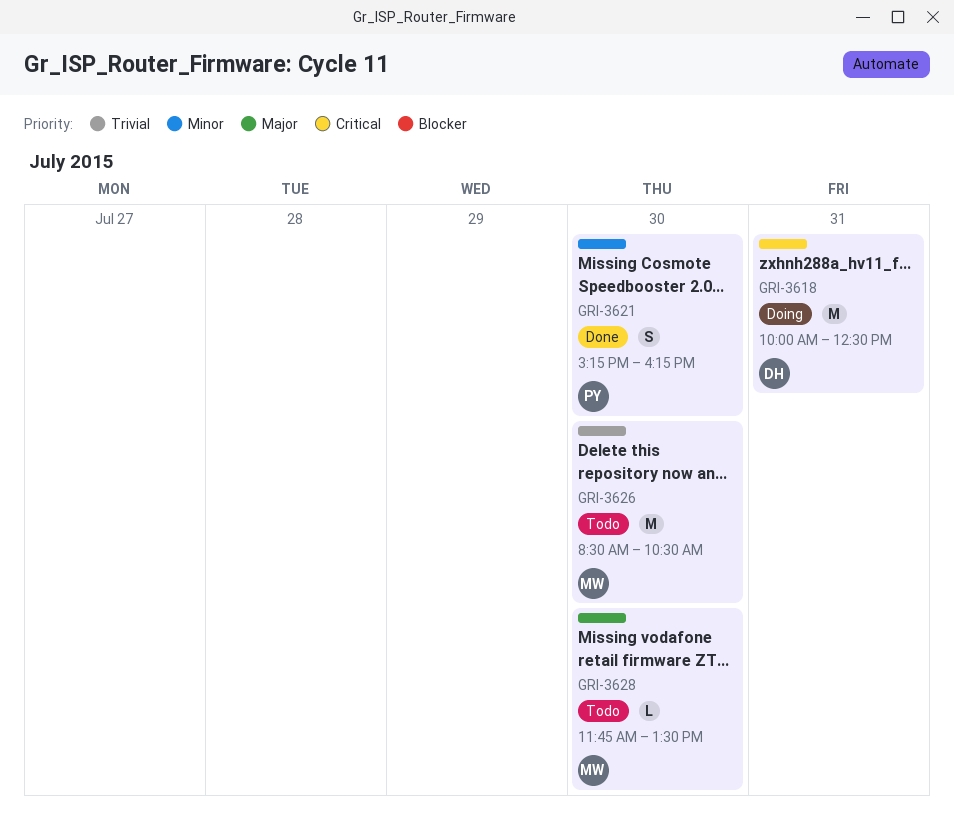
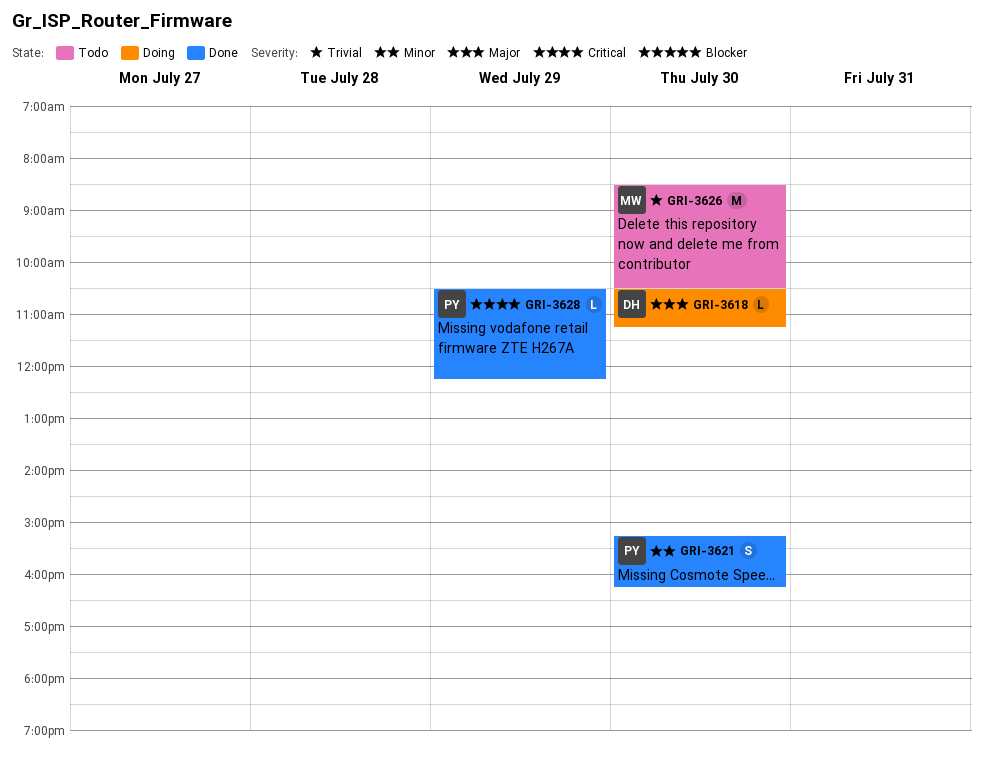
GRI-3618, priority: Critical -> Major
GRI-3618, estimate: M -> L
GRI-3618, day: Jul 31 -> Jul 30
GRI-3618, begins: 10:00 -> 10:30
GRI-3618, ends: 12:30 -> 11:15
GRI-3628, status: Todo -> Done
GRI-3628, owner: MW -> PY
GRI-3628, priority: Major -> Critical
GRI-3628, day: Jul 30 -> Jul 29
GRI-3628, begins: 11:45 -> 10:30
GRI-3628, ends: 13:30 -> 12:15

